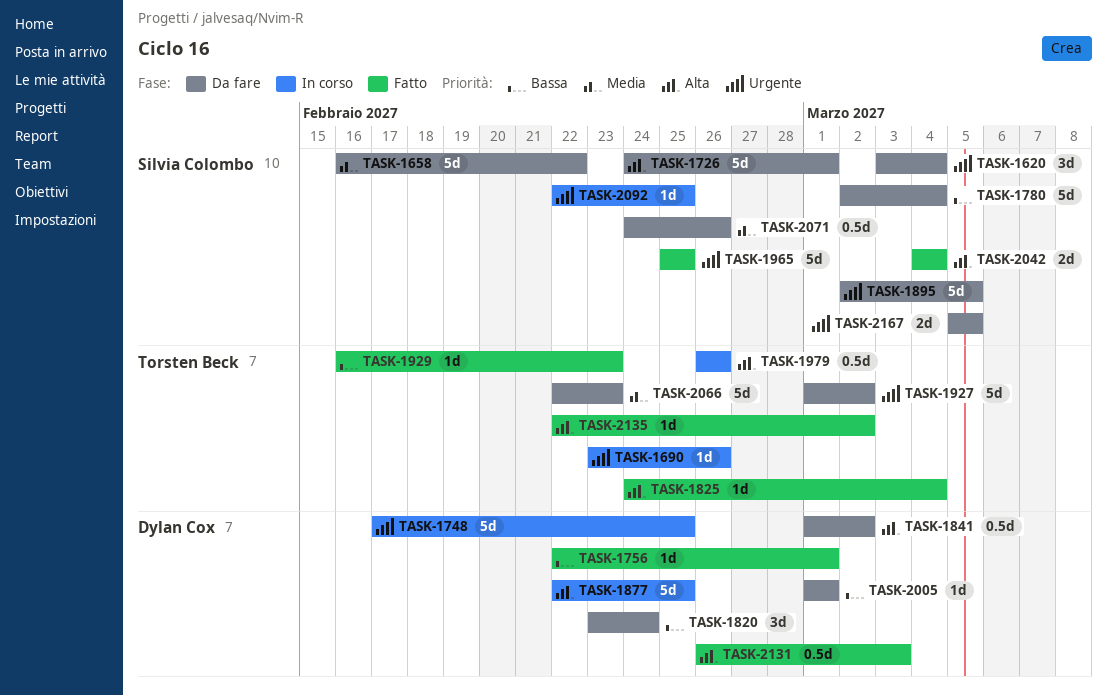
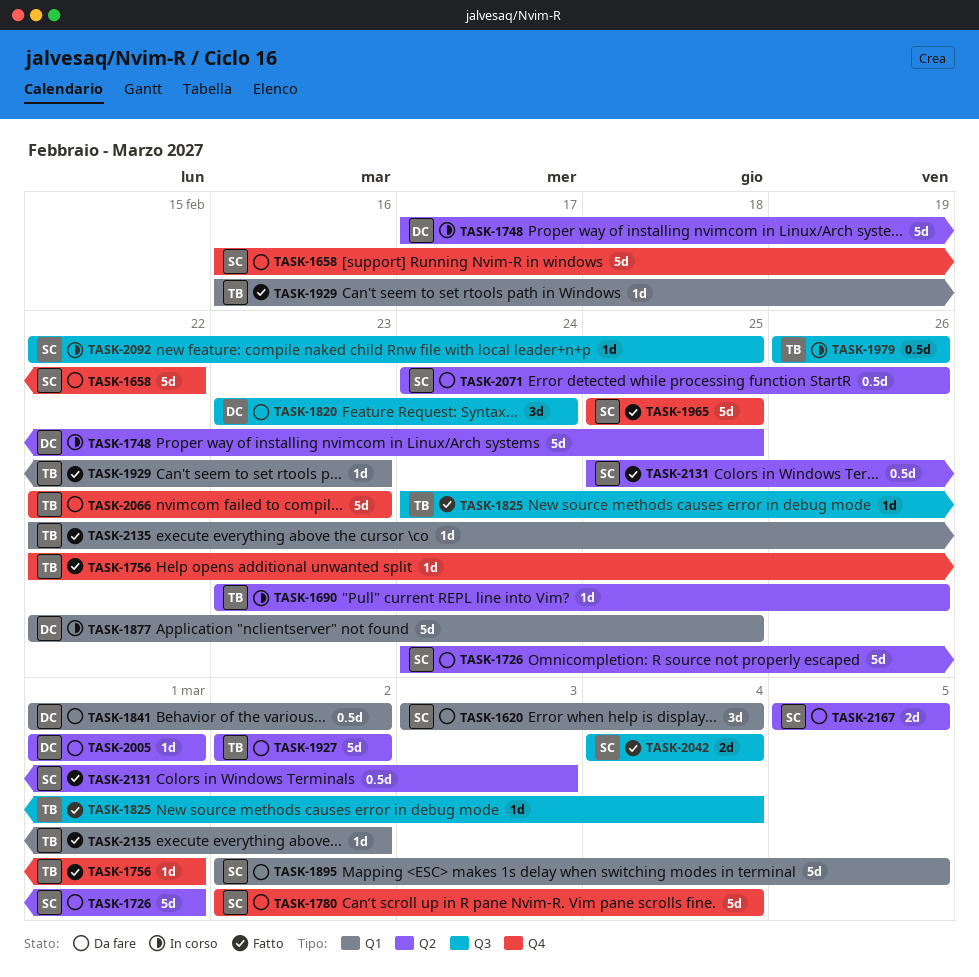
TASK-1756, owner: Dylan Cox -> Torsten Beck
TASK-1927, start: Mar 1 -> Mar 2
TASK-2131, owner: Dylan Cox -> Silvia Colombo
TASK-2131, start: Feb 26 -> Feb 25

